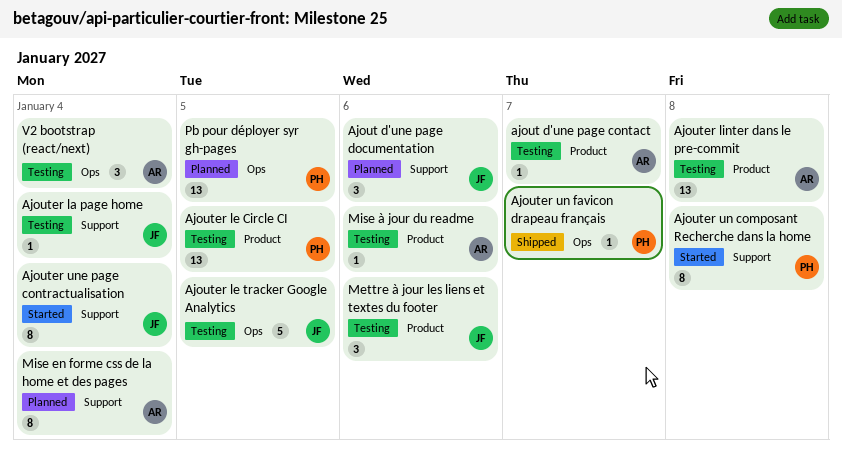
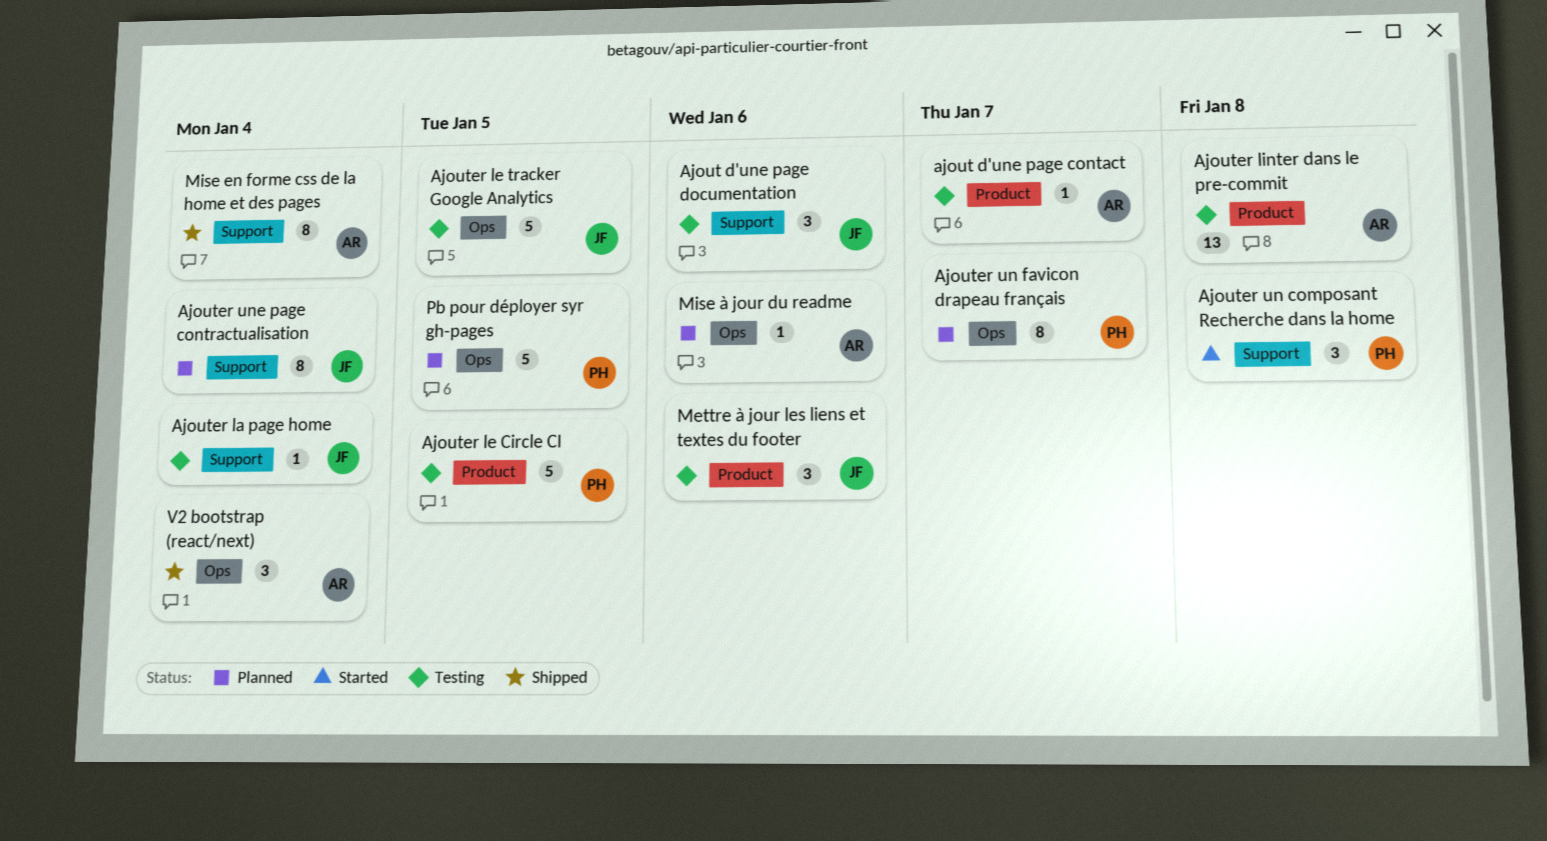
Ajout d'une page documentation, status: Planned -> Testing
Ajouter le Circle CI, estimate: 13 -> 5
Ajouter un composant Recherche dans la home, estimate: 8 -> 3
Ajouter un favicon drapeau français, status: Shipped -> Planned
Ajouter un favicon drapeau français, estimate: 1 -> 8
Ajouter une page contractualisation, status: Started -> Planned
Mise en forme css de la home et des pages, status: Planned -> Shipped
Mise à jour du readme, status: Testing -> Planned
Mise à jour du readme, label: Product -> Ops
Pb pour déployer syr gh-pages, estimate: 13 -> 5
V2 bootstrap (react/next), status: Testing -> Shipped

